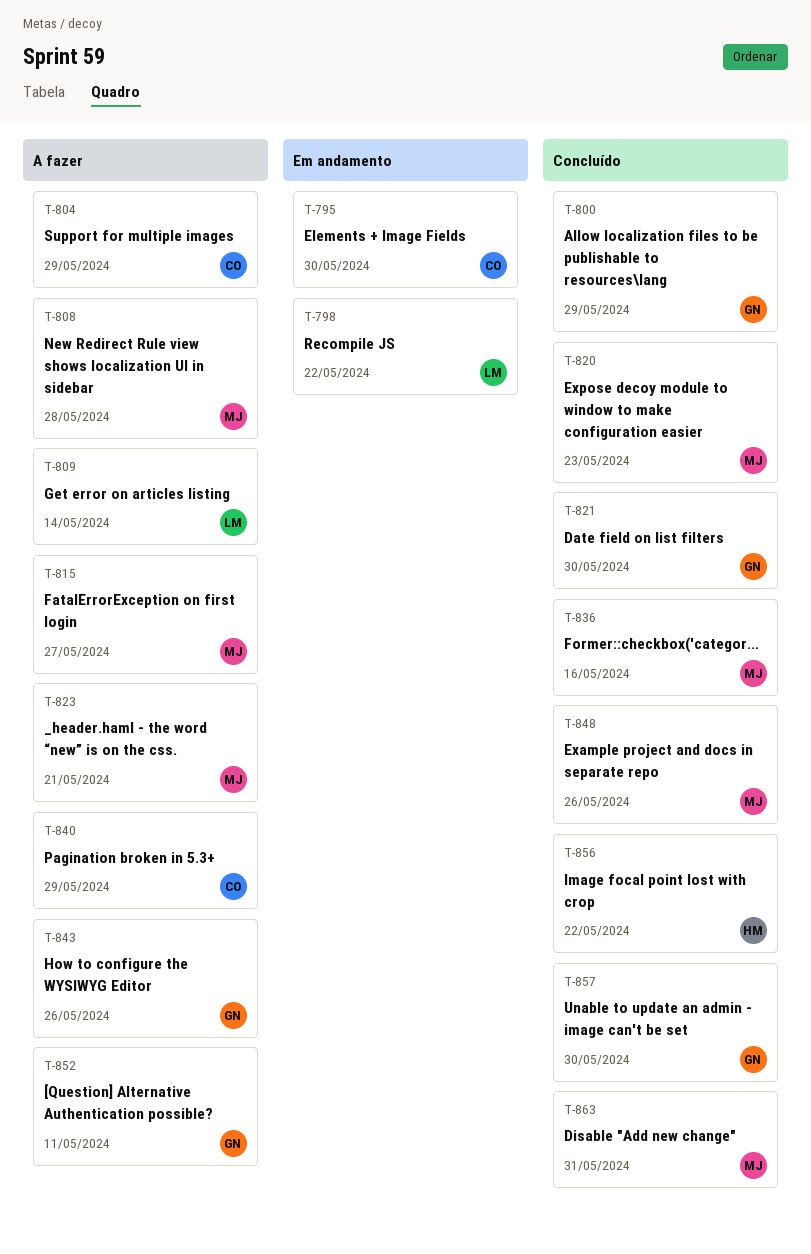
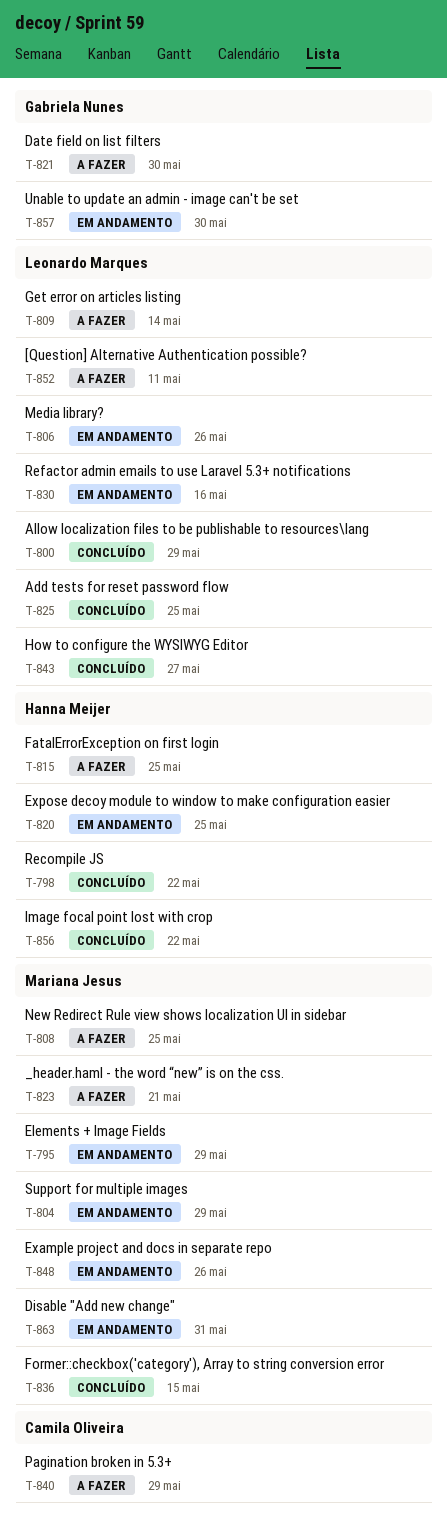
T-795, owner: Camila Oliveira -> Mariana Jesus
T-795, due: May 30 -> May 29
T-798, status: Em andamento -> Concluído
T-798, owner: Leonardo Marques -> Hanna Meijer
T-800, owner: Gabriela Nunes -> Leonardo Marques
T-804, status: A fazer -> Em andamento
T-804, owner: Camila Oliveira -> Mariana Jesus
T-806: none -> present
T-808, due: May 28 -> May 25
T-815, owner: Mariana Jesus -> Hanna Meijer
T-815, due: May 27 -> May 25
T-820, status: Concluído -> Em andamento
T-820, owner: Mariana Jesus -> Hanna Meijer
T-820, due: May 23 -> May 25
T-821, status: Concluído -> A fazer
T-825: none -> present
T-830: none -> present
T-836, due: May 16 -> May 15
T-843, status: A fazer -> Concluído
T-843, owner: Gabriela Nunes -> Leonardo Marques
T-843, due: May 26 -> May 27
T-848, status: Concluído -> Em andamento
T-852, owner: Gabriela Nunes -> Leonardo Marques
T-857, status: Concluído -> Em andamento
T-863, status: Concluído -> Em andamento

